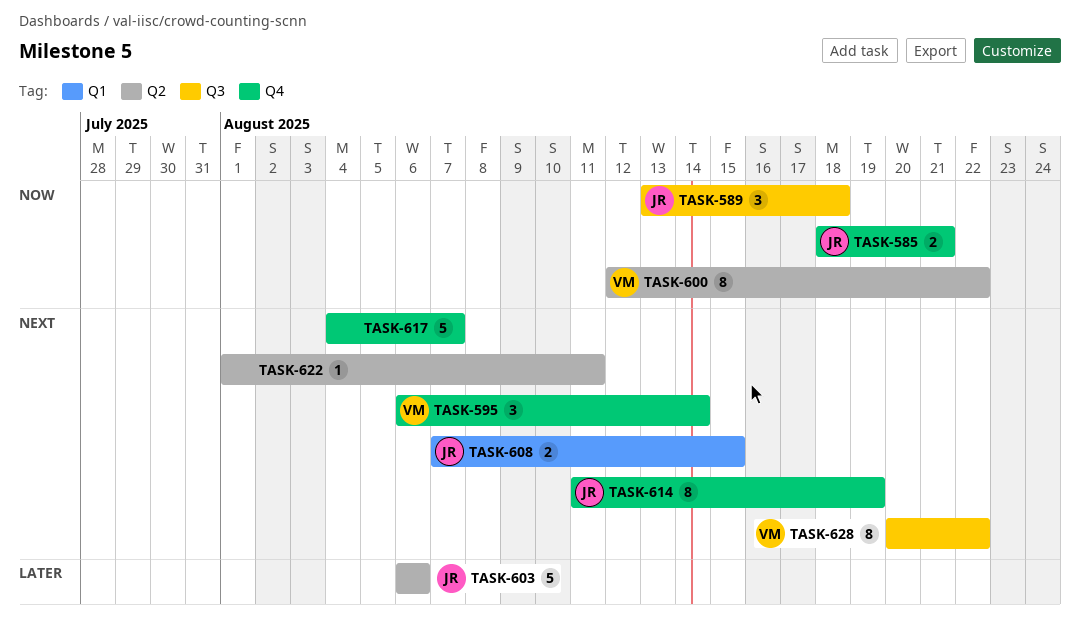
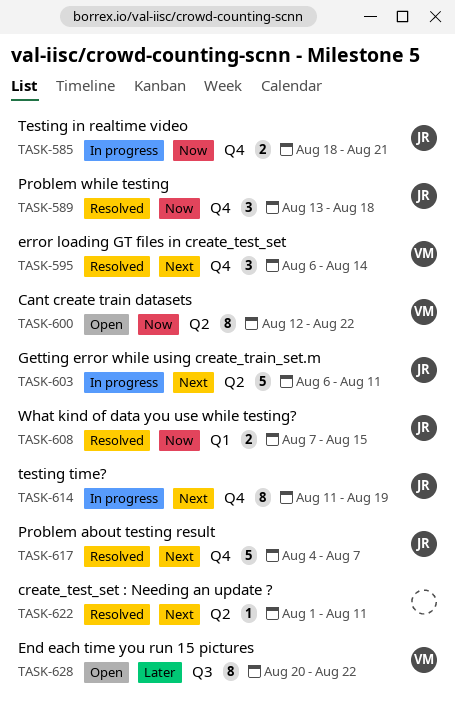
TASK-589, label: Q3 -> Q4
TASK-603, priority: Later -> Next
TASK-603, due: Aug 6 -> Aug 11
TASK-608, priority: Next -> Now
TASK-617, owner: none -> JR
TASK-628, priority: Next -> Later

